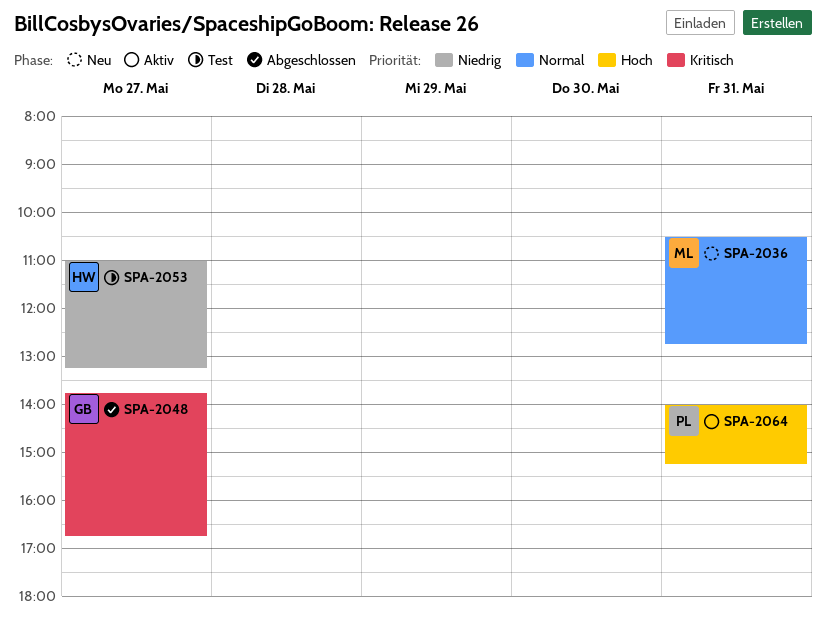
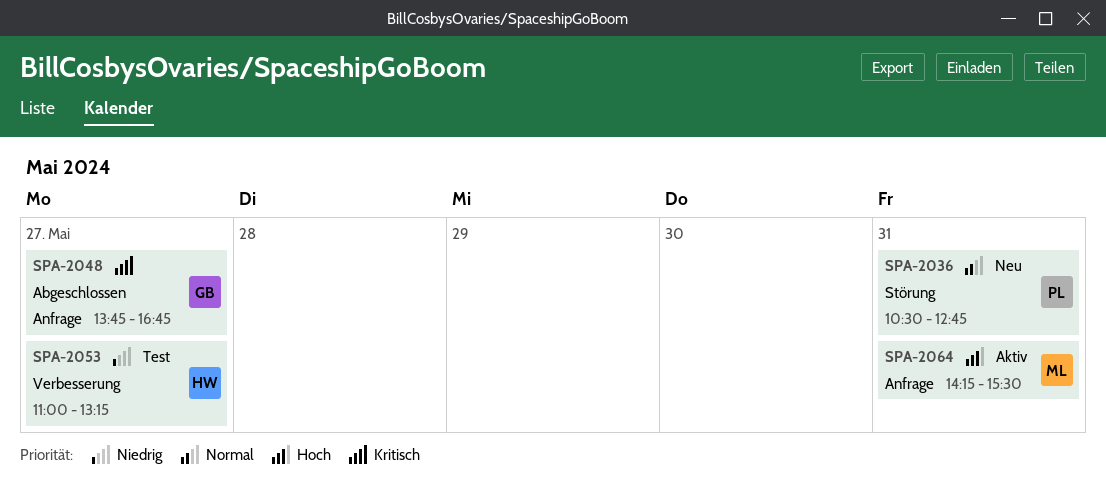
SPA-2036, owner: ML -> PL
SPA-2064, owner: PL -> ML
SPA-2064, begins: 14:00 -> 14:15
SPA-2064, ends: 15:15 -> 15:30

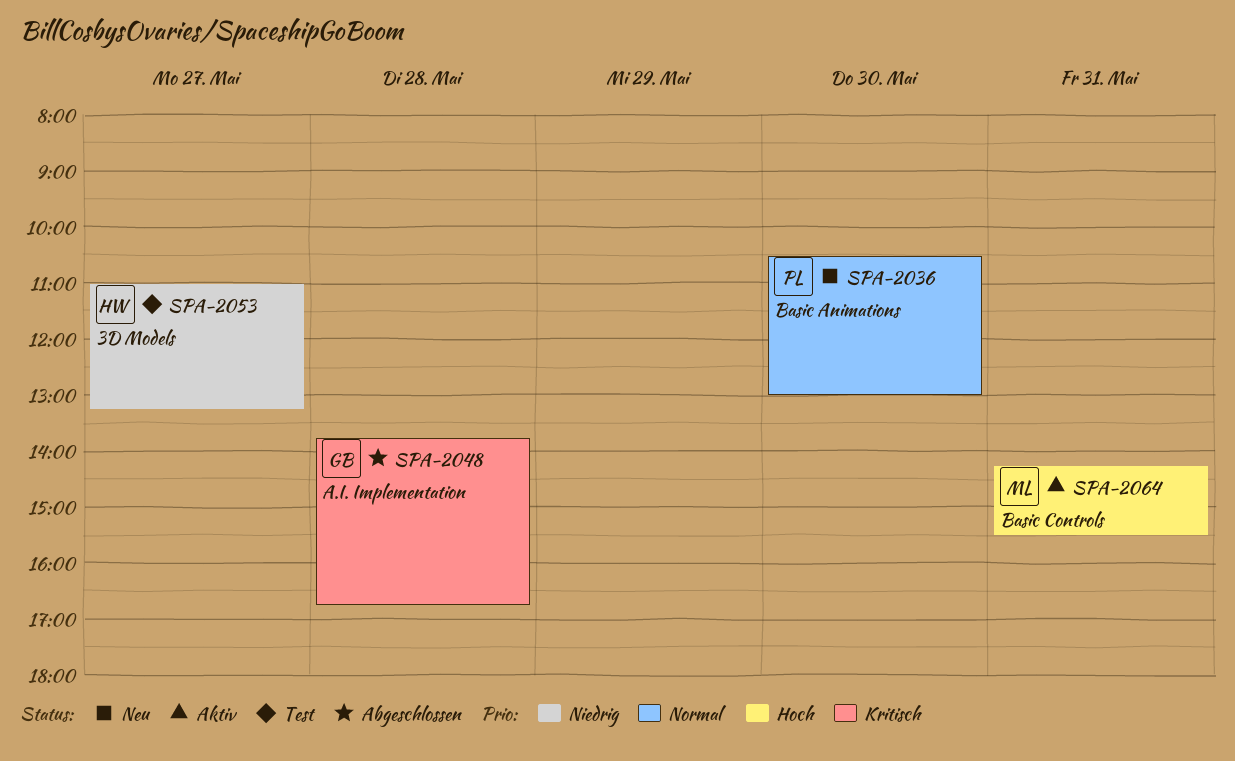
SPA-2036, day: May 31 -> May 30
SPA-2036, ends: 12:45 -> 13:00
SPA-2048, day: May 27 -> May 28

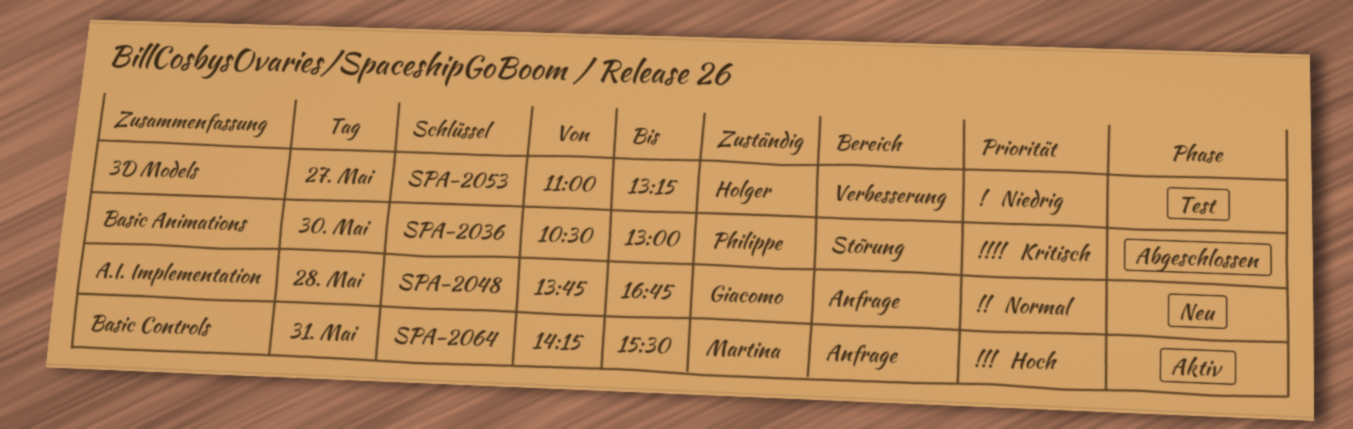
SPA-2036, status: Neu -> Abgeschlossen
SPA-2036, priority: Normal -> Kritisch
SPA-2048, status: Abgeschlossen -> Neu
SPA-2048, priority: Kritisch -> Normal

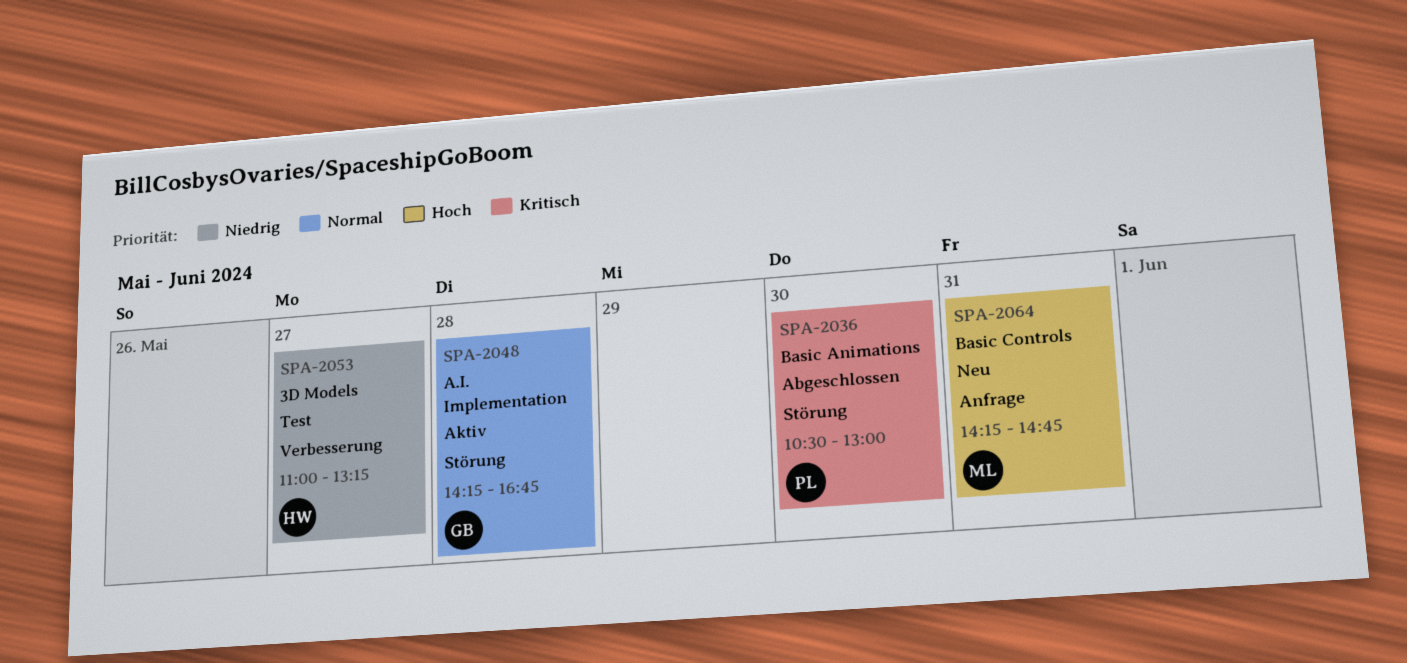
SPA-2048, status: Neu -> Aktiv
SPA-2048, label: Anfrage -> Störung
SPA-2048, begins: 13:45 -> 14:15
SPA-2064, status: Aktiv -> Neu
SPA-2064, ends: 15:30 -> 14:45

